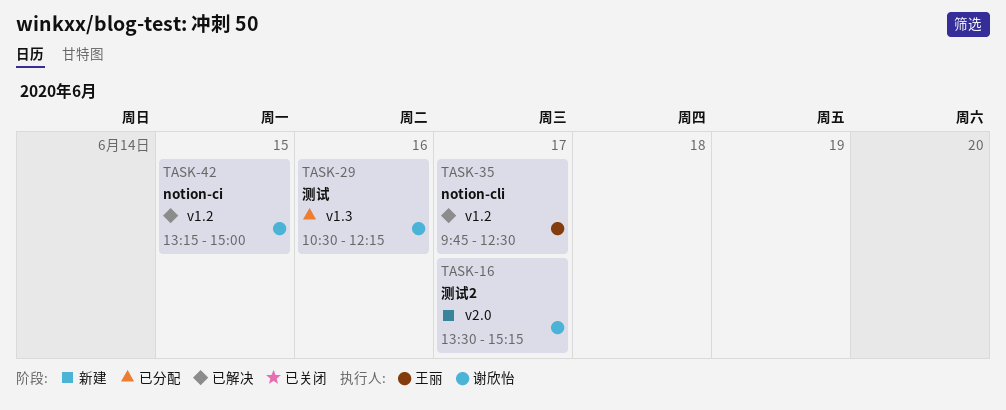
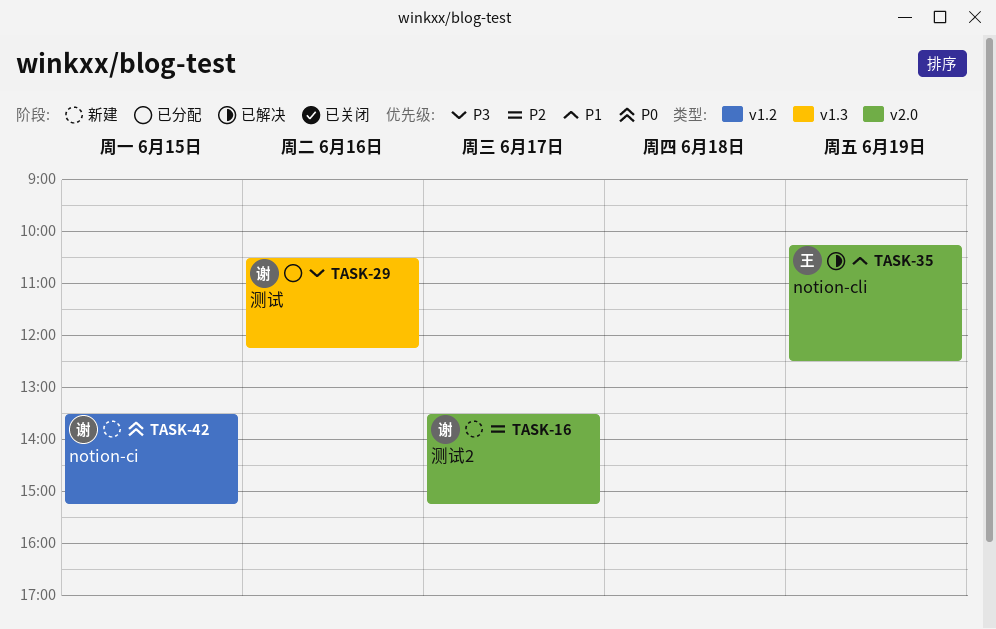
TASK-35, label: v1.2 -> v2.0
TASK-35, day: Jun 17 -> Jun 19
TASK-35, begins: 09:45 -> 10:15
TASK-42, status: 已解决 -> 新建
TASK-42, begins: 13:15 -> 13:30
TASK-42, ends: 15:00 -> 15:15

